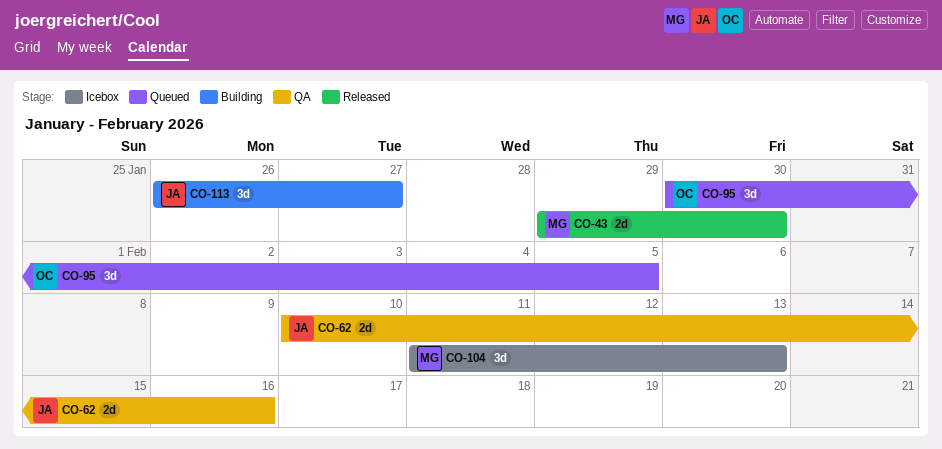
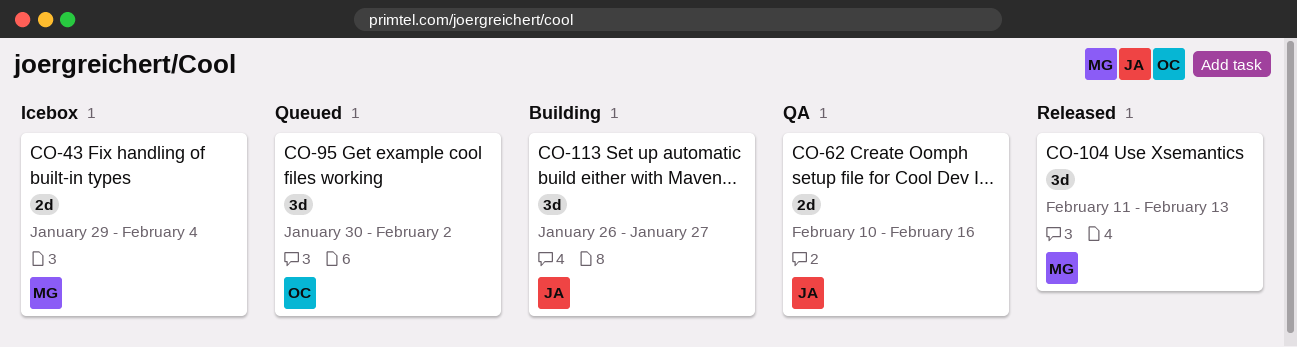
CO-43, status: Released -> Icebox
CO-43, due: Jan 30 -> Feb 4
CO-95, due: Feb 5 -> Feb 2
CO-104, status: Icebox -> Released

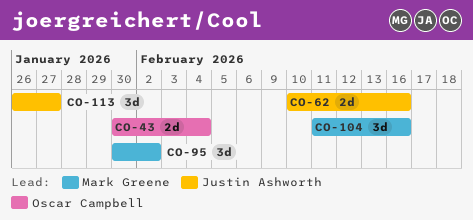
CO-43, owner: Mark Greene -> Oscar Campbell
CO-43, start: Jan 29 -> Jan 30
CO-95, owner: Oscar Campbell -> Mark Greene
CO-104, due: Feb 13 -> Feb 16

